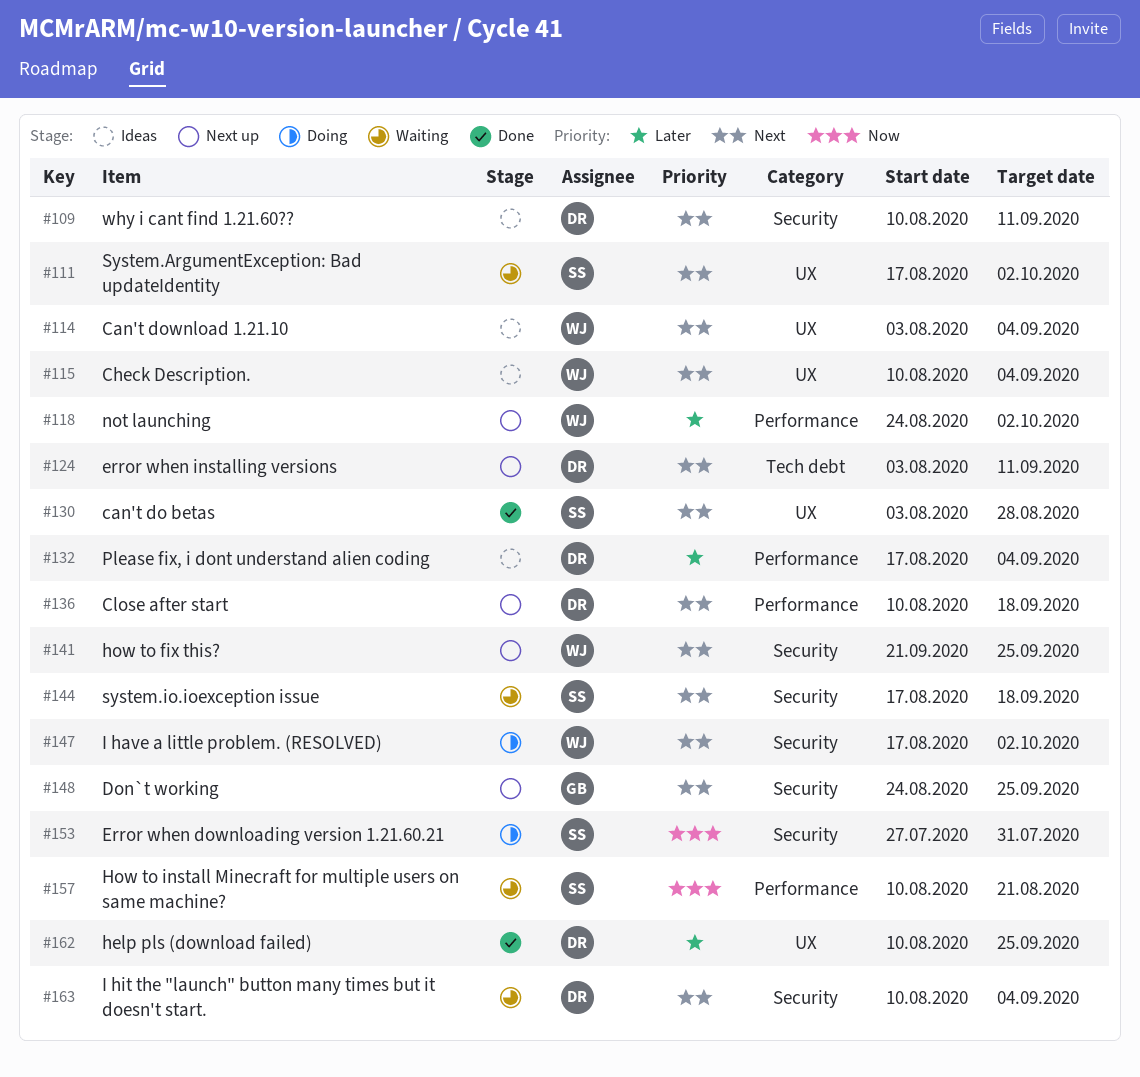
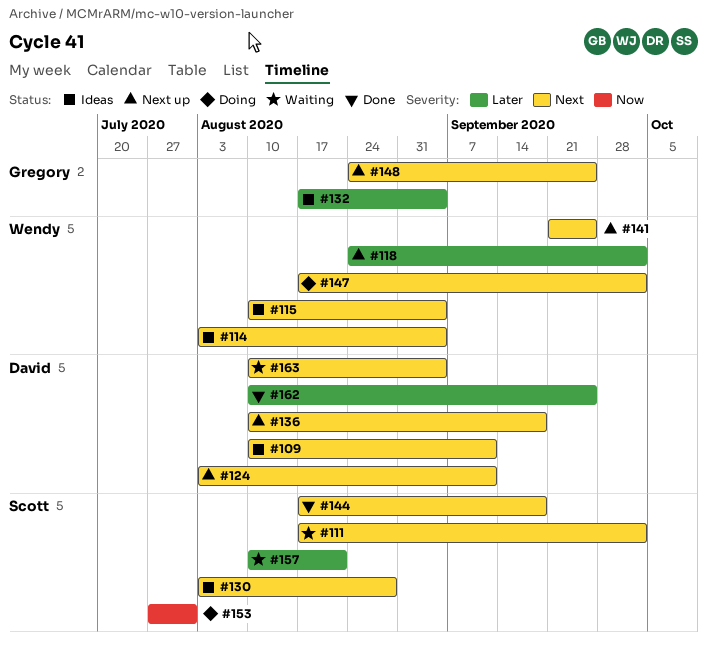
#130, status: Done -> Ideas
#132, owner: David -> Gregory
#144, status: Waiting -> Done
#157, priority: Now -> Later

